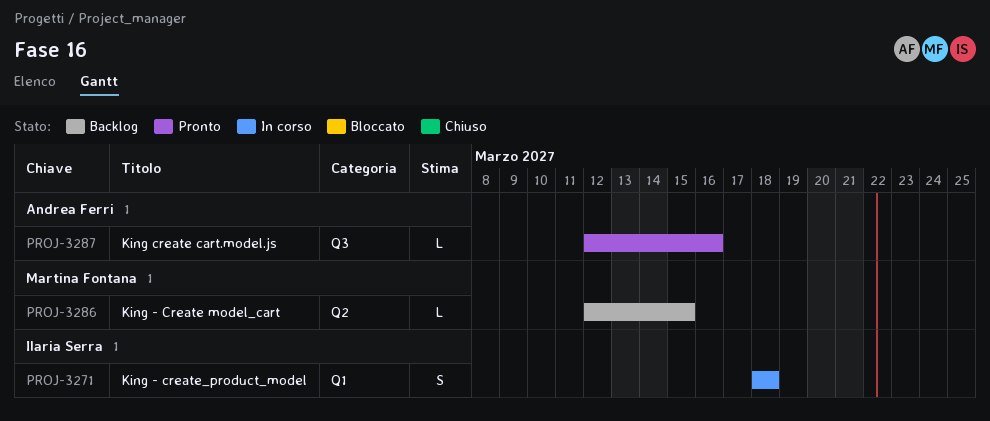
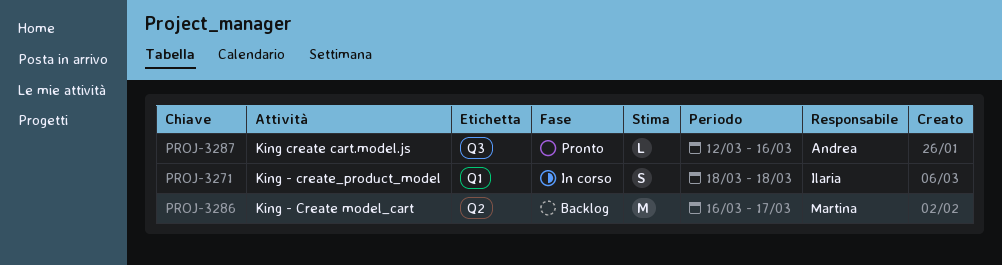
PROJ-3286, estimate: L -> M
PROJ-3286, start: Mar 12 -> Mar 16
PROJ-3286, due: Mar 15 -> Mar 17

